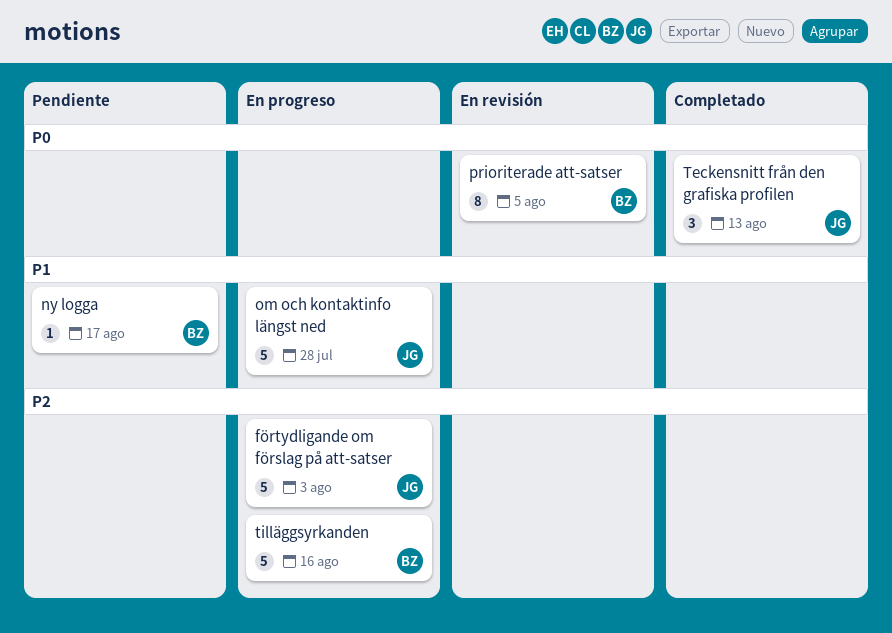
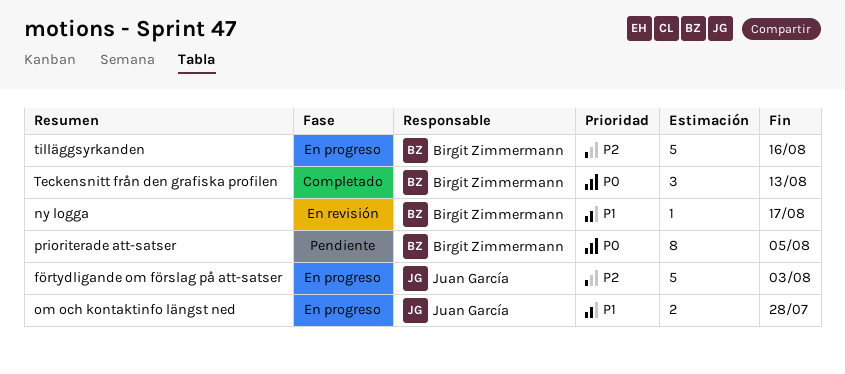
ny logga, status: Pendiente -> En revisión
om och kontaktinfo längst ned, estimate: 5 -> 2
prioriterade att-satser, status: En revisión -> Pendiente
Teckensnitt från den grafiska profilen, owner: Juan García -> Birgit Zimmermann

